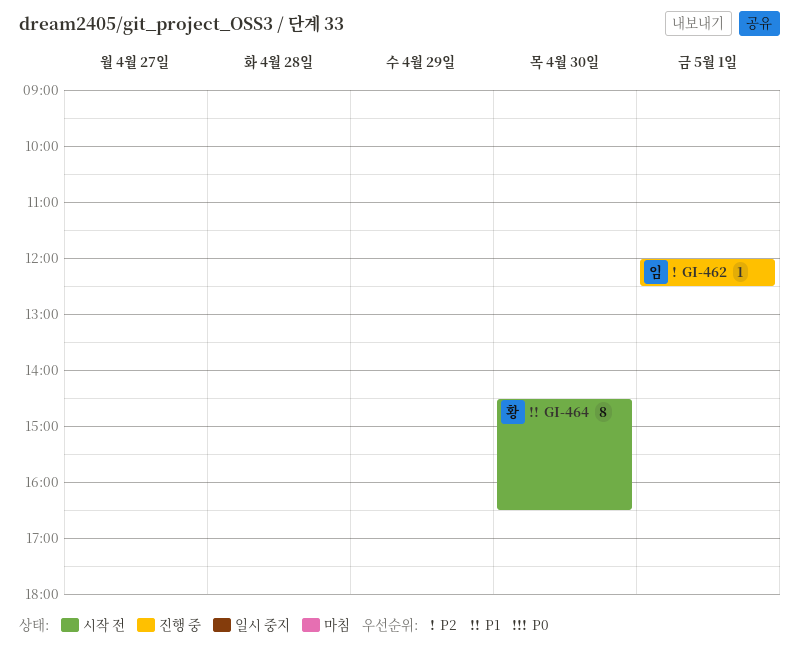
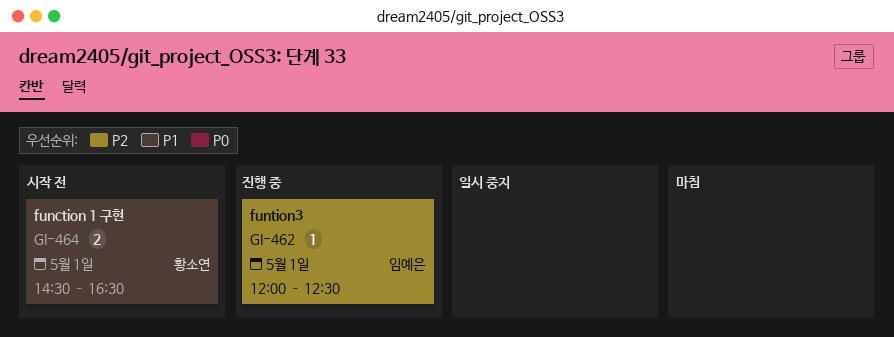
GI-464, estimate: 8 -> 2
GI-464, day: Apr 30 -> May 1

